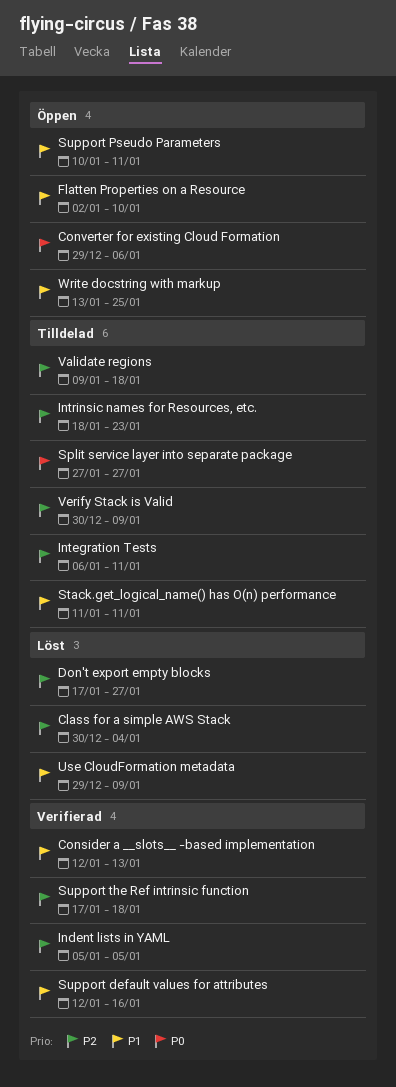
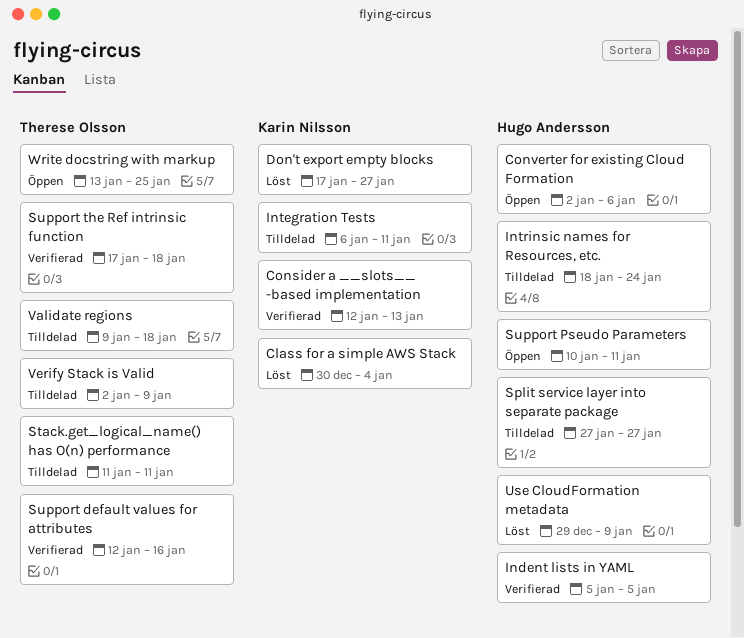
Converter for existing Cloud Formation, start: Dec 29 -> Jan 2
Flatten Properties on a Resource: present -> none
Intrinsic names for Resources, etc., due: Jan 23 -> Jan 24
Verify Stack is Valid, start: Dec 30 -> Jan 2

